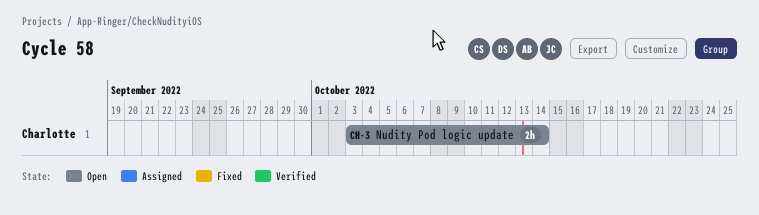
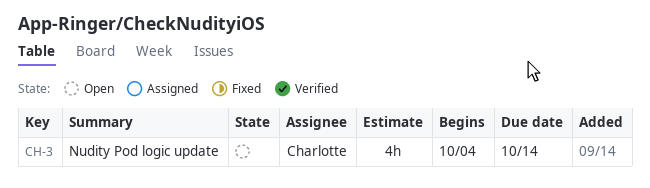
CH-3, estimate: 2h -> 4h
CH-3, start: Oct 3 -> Oct 4

